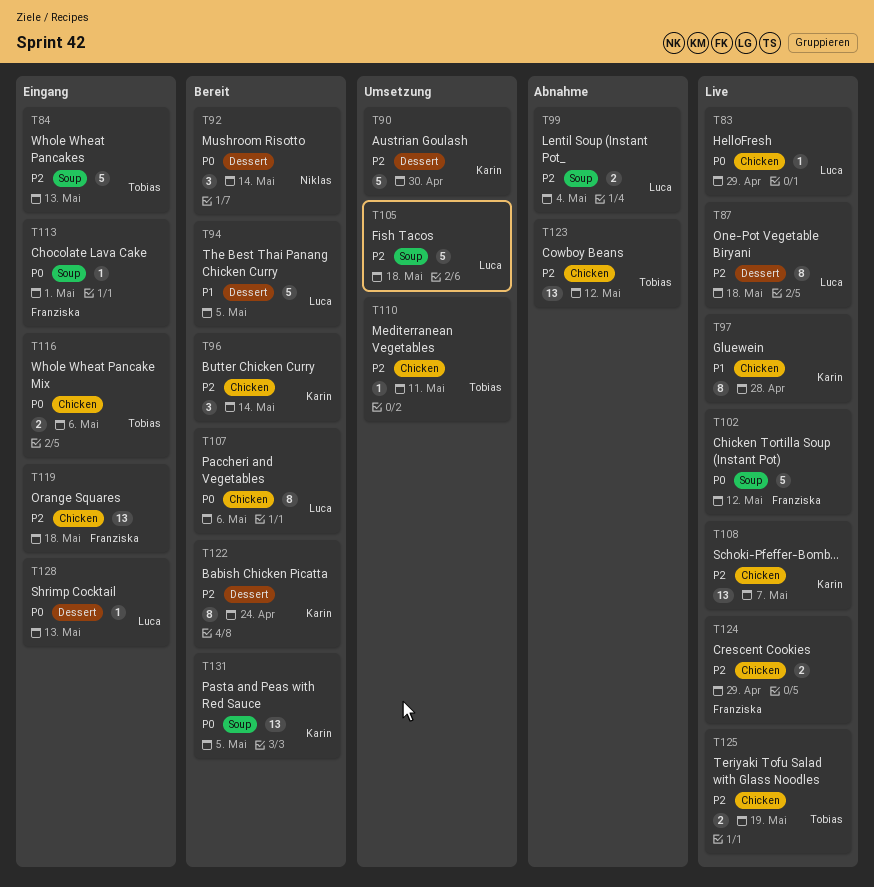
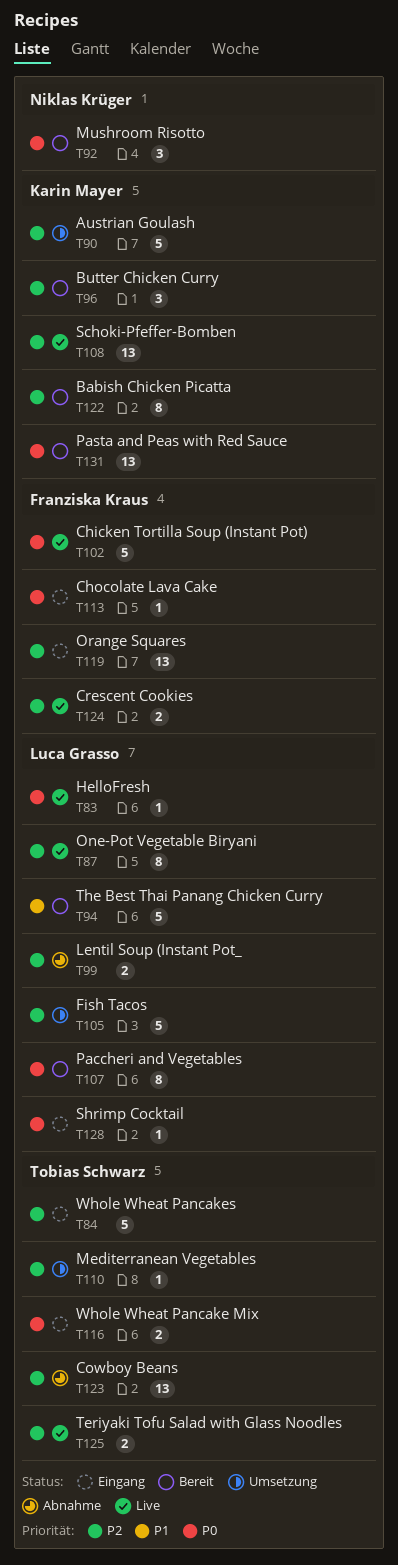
T97: present -> none

